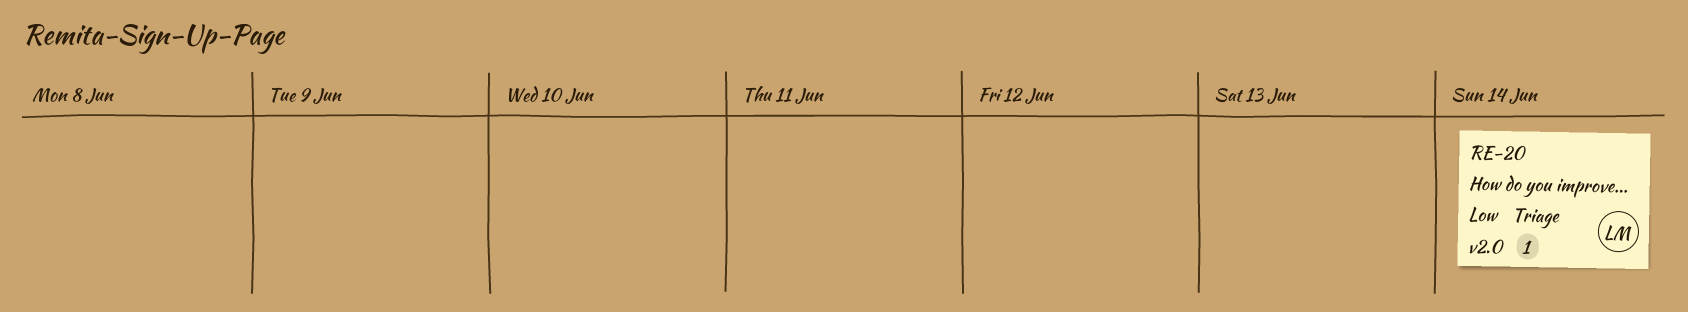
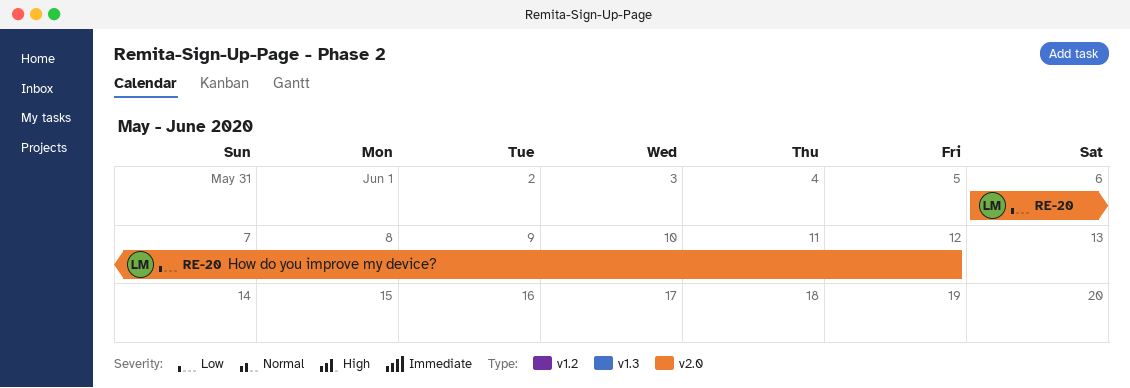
RE-20, due: Jun 14 -> Jun 12

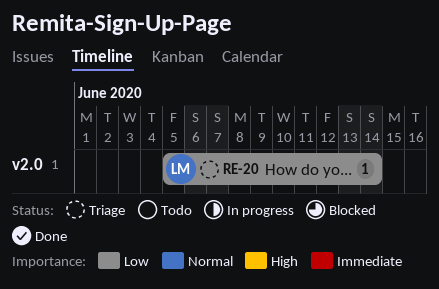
RE-20, start: Jun 6 -> Jun 5
RE-20, due: Jun 12 -> Jun 14

